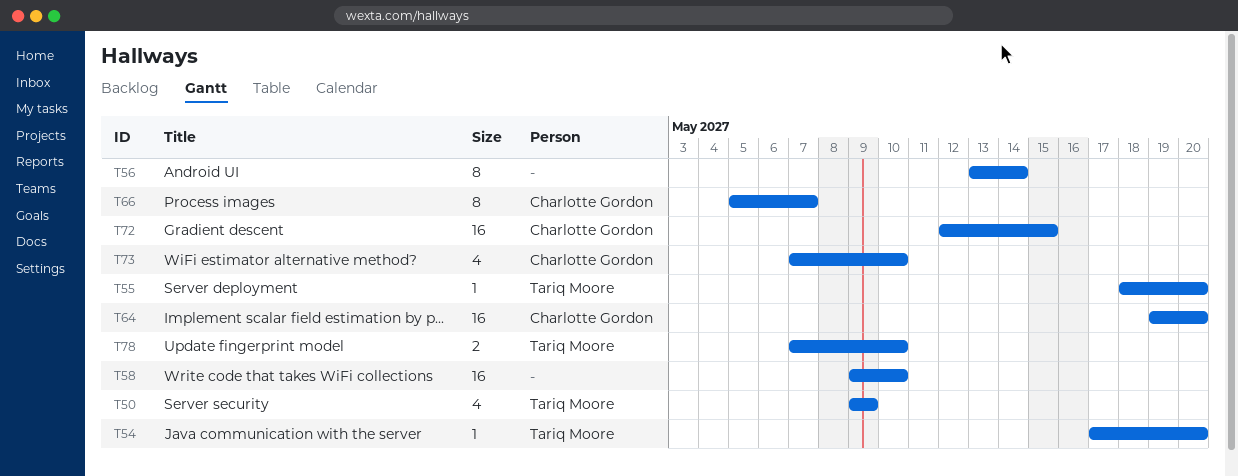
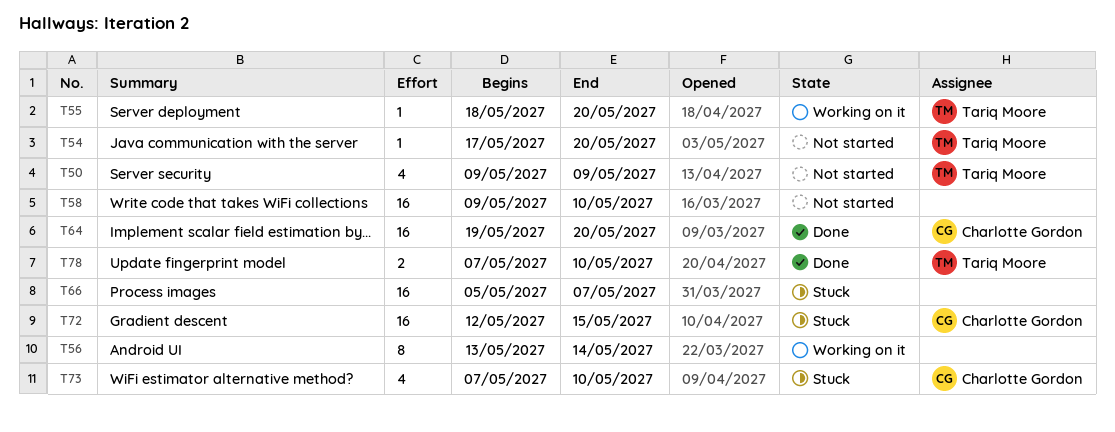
T66, owner: Charlotte Gordon -> none
T66, estimate: 8 -> 16

